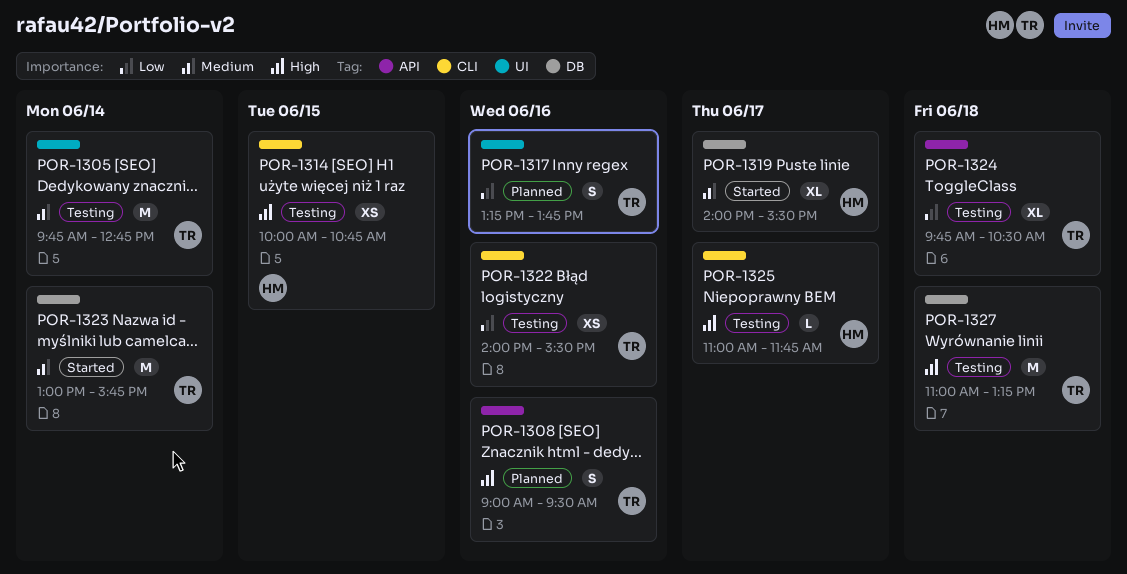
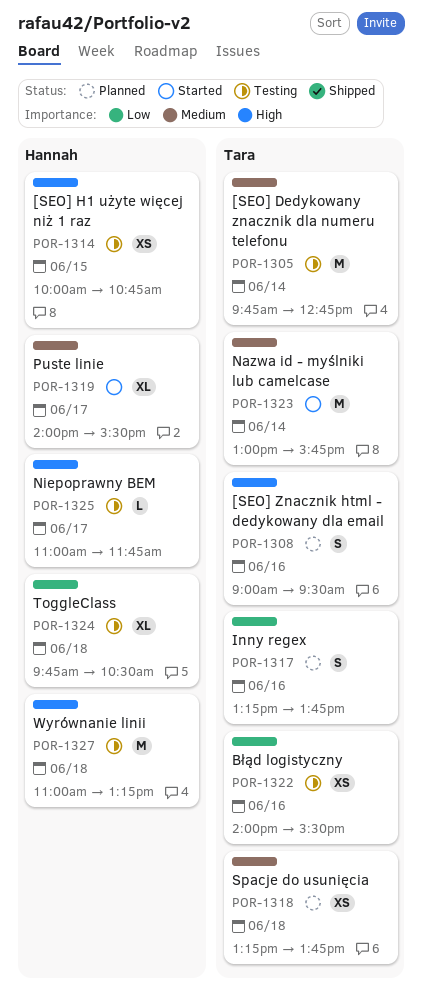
POR-1318: none -> present
POR-1324, owner: Tara -> Hannah
POR-1327, owner: Tara -> Hannah

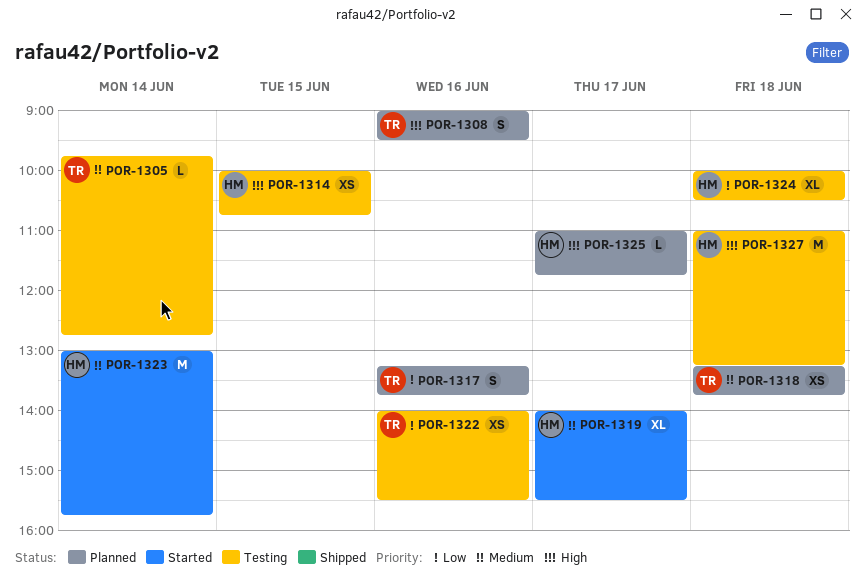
POR-1305, estimate: M -> L
POR-1323, owner: Tara -> Hannah
POR-1324, begins: 09:45 -> 10:00
POR-1325, status: Testing -> Planned

